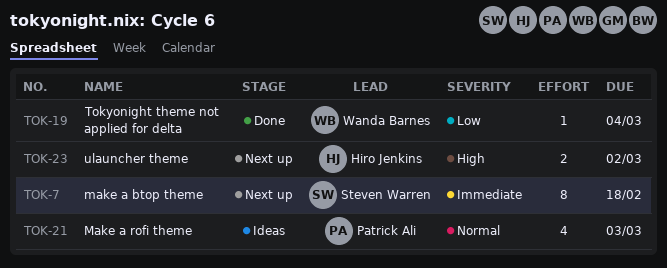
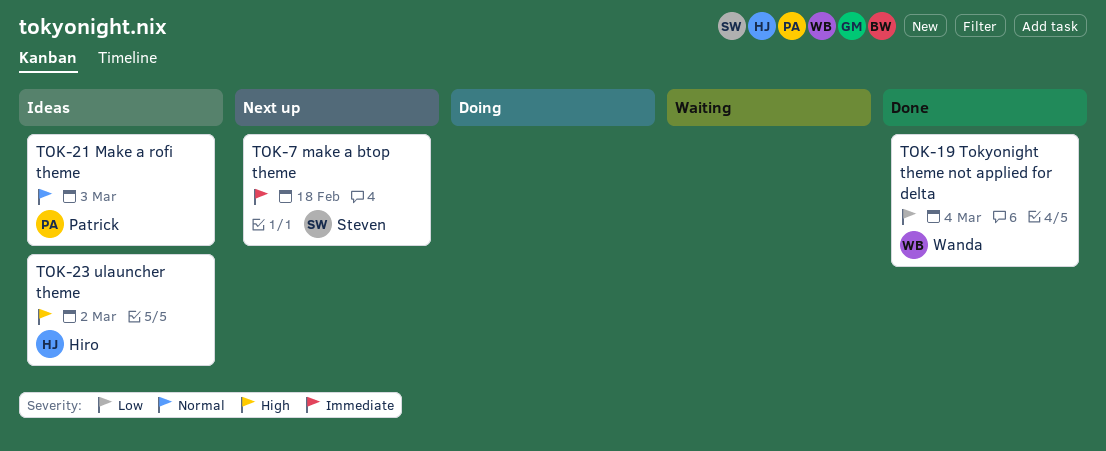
TOK-23, status: Next up -> Ideas

